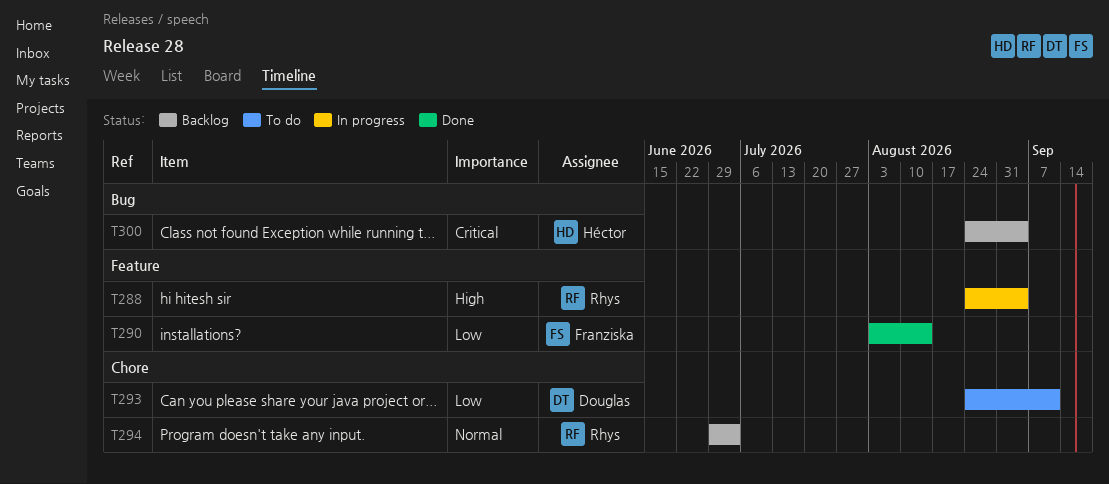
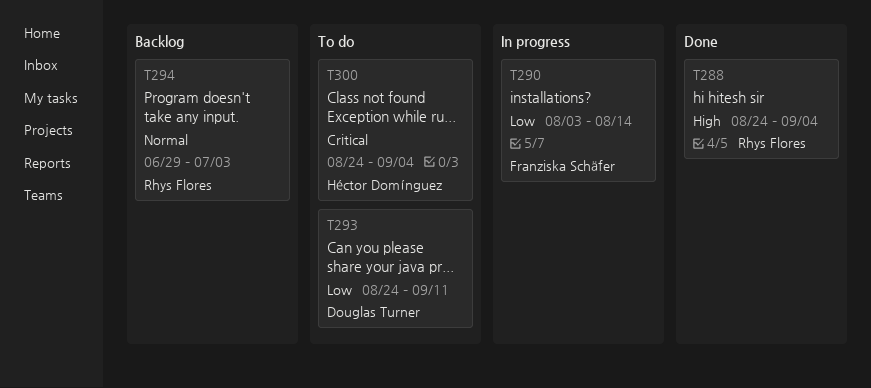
T288, status: In progress -> Done
T290, status: Done -> In progress
T300, status: Backlog -> To do

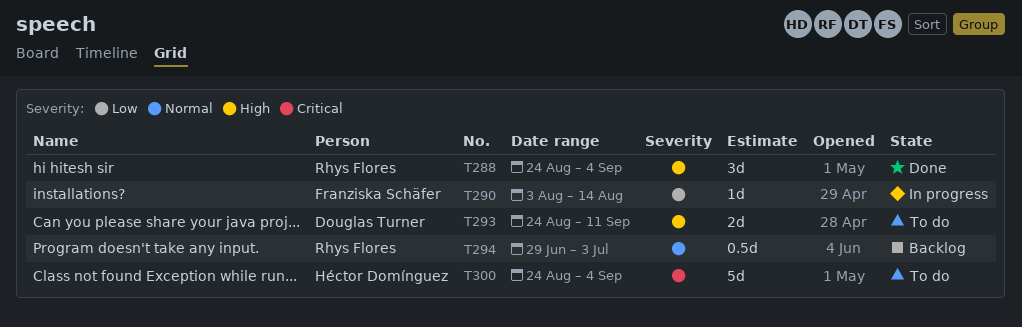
T293, priority: Low -> High

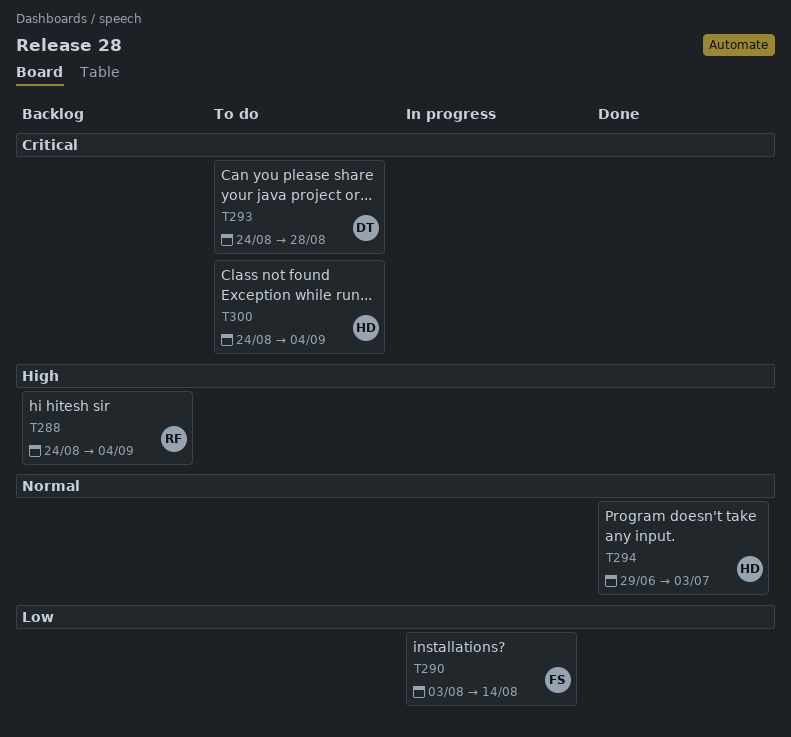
T288, status: Done -> Backlog
T293, priority: High -> Critical
T293, due: Sep 11 -> Aug 28
T294, status: Backlog -> Done
T294, owner: Rhys Flores -> Héctor Domínguez

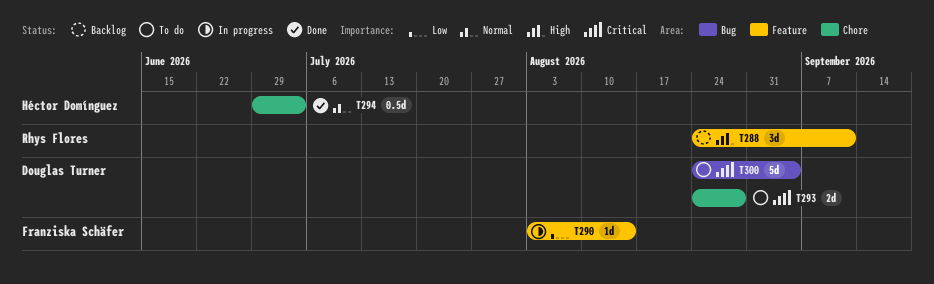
T288, due: Sep 4 -> Sep 11
T300, owner: Héctor Domínguez -> Douglas Turner

